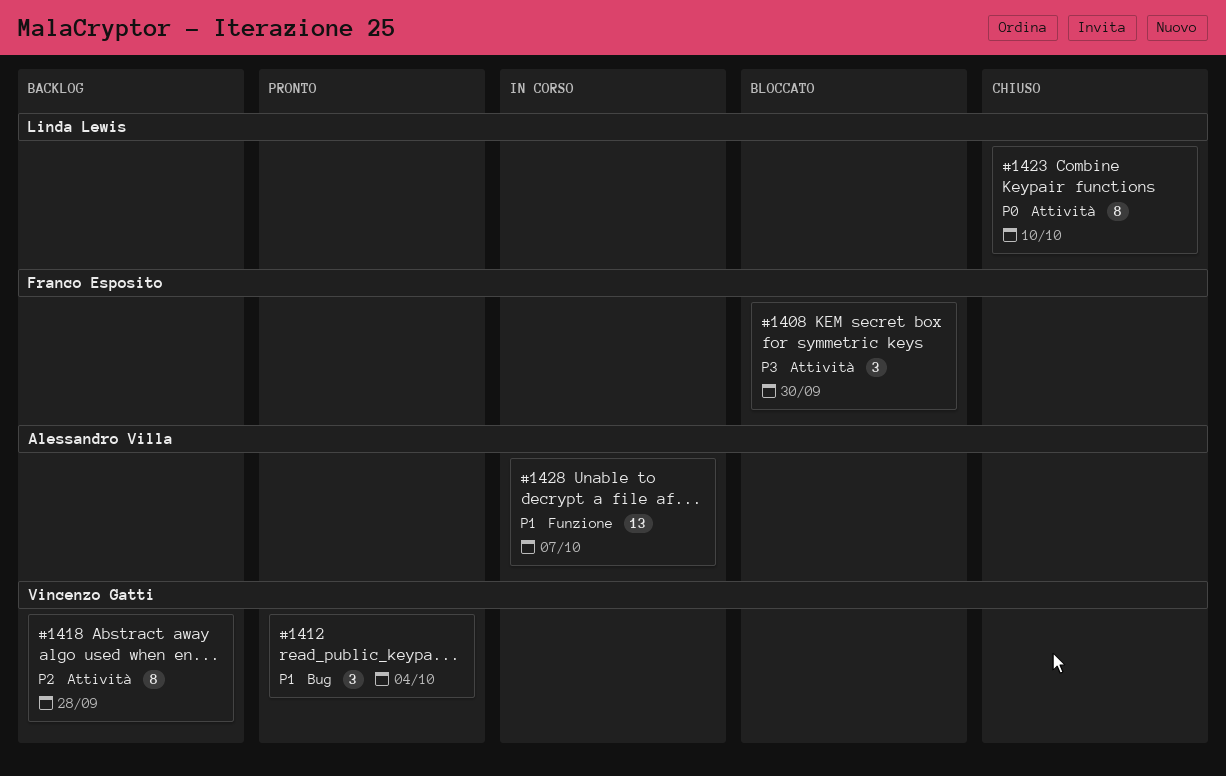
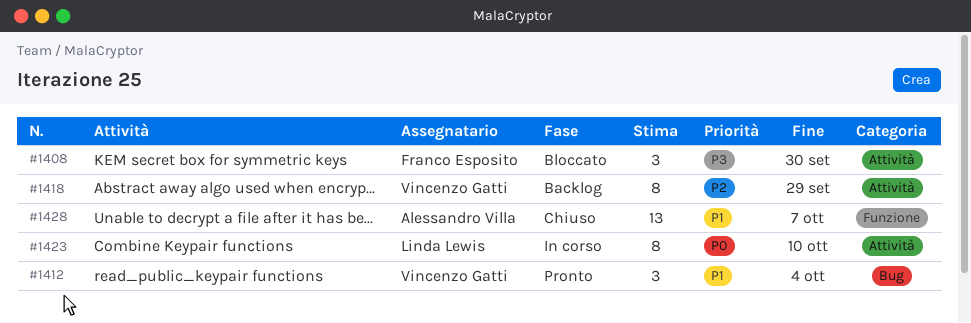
#1418, due: Sep 28 -> Sep 29
#1423, status: Chiuso -> In corso
#1428, status: In corso -> Chiuso

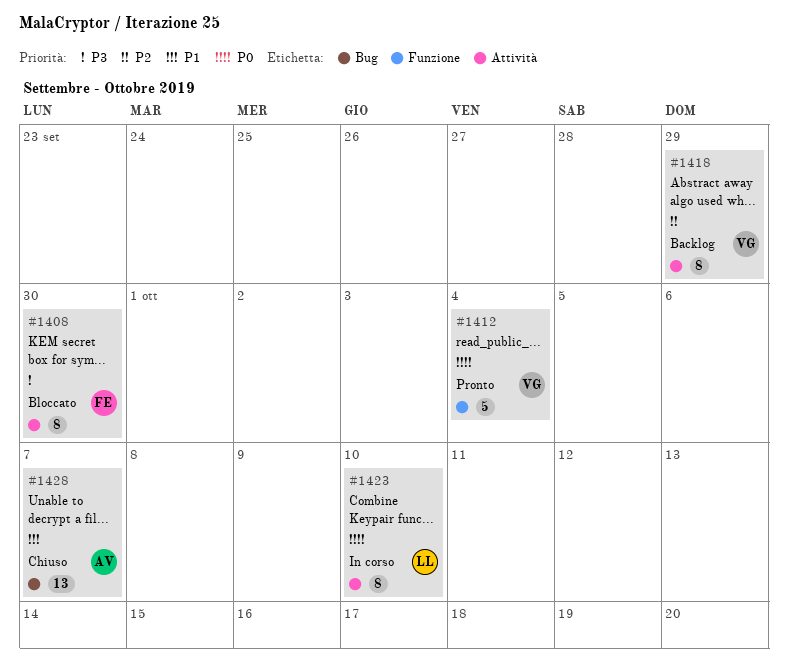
#1408, estimate: 3 -> 8
#1412, priority: P1 -> P0
#1412, label: Bug -> Funzione
#1412, estimate: 3 -> 5
#1428, label: Funzione -> Bug

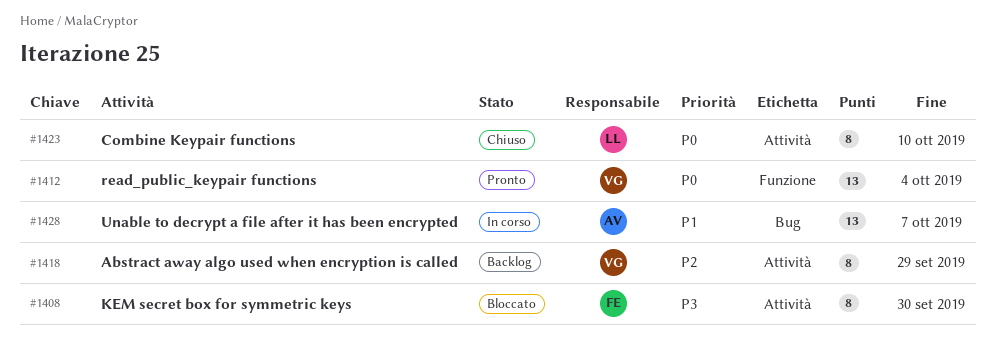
#1412, estimate: 5 -> 13
#1423, status: In corso -> Chiuso
#1428, status: Chiuso -> In corso

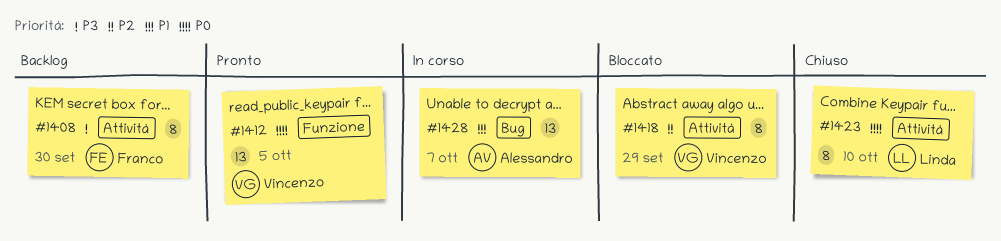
#1408, status: Bloccato -> Backlog
#1412, due: Oct 4 -> Oct 5
#1418, status: Backlog -> Bloccato

